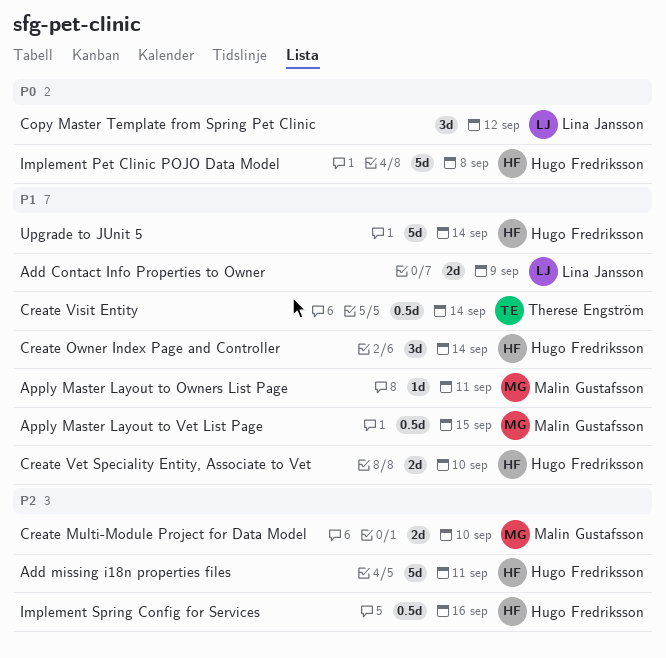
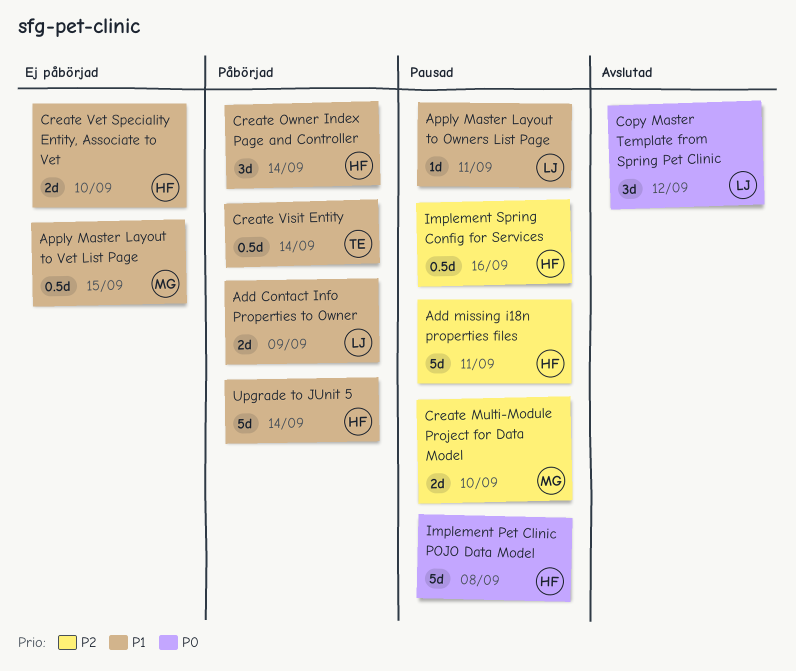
Apply Master Layout to Owners List Page, owner: Malin Gustafsson -> Lina Jansson

